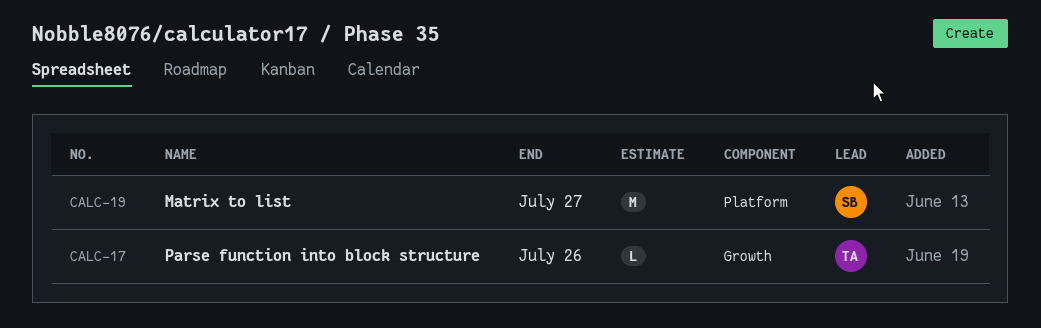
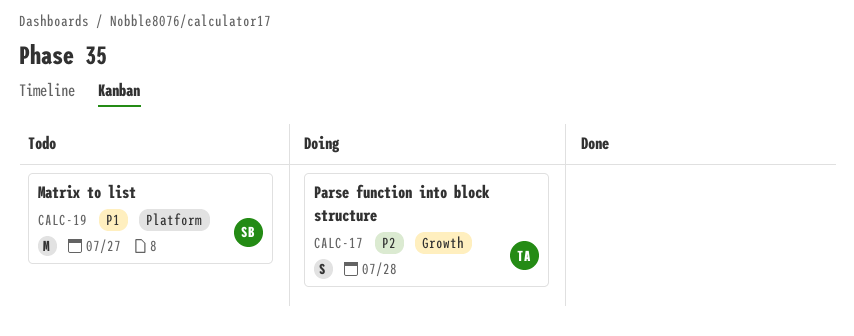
CALC-17, estimate: L -> S
CALC-17, due: Jul 26 -> Jul 28

